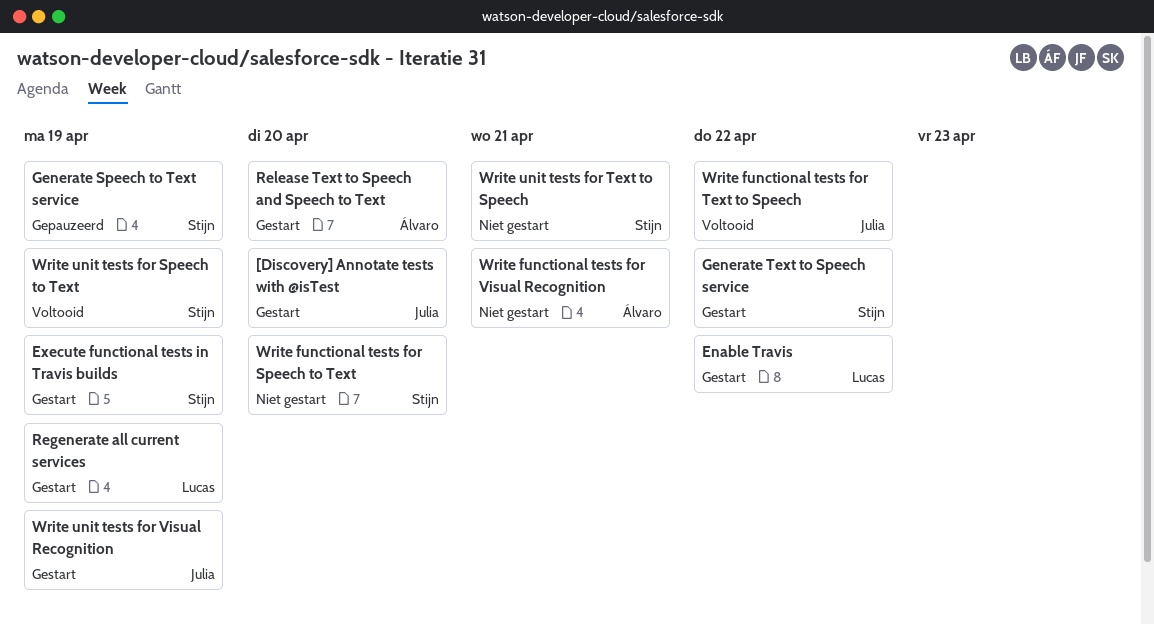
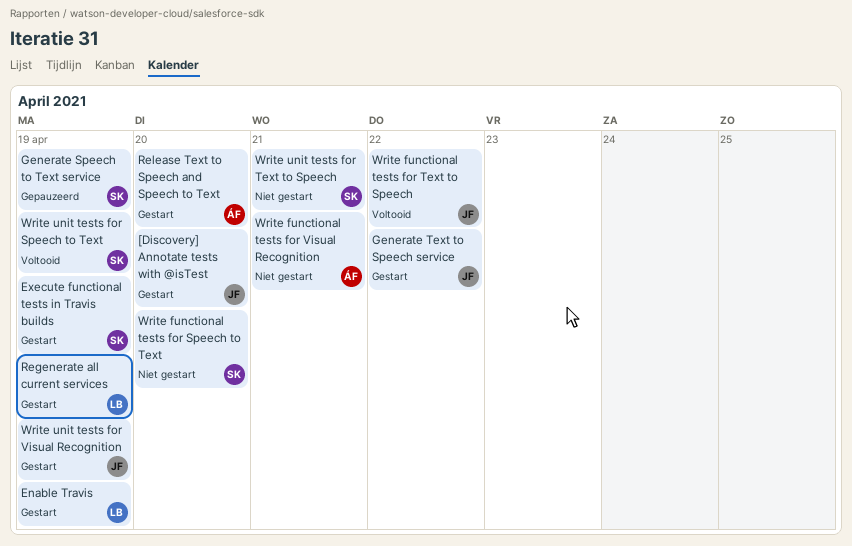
Enable Travis, due: Apr 22 -> Apr 19
Generate Text to Speech service, owner: Stijn -> Julia

